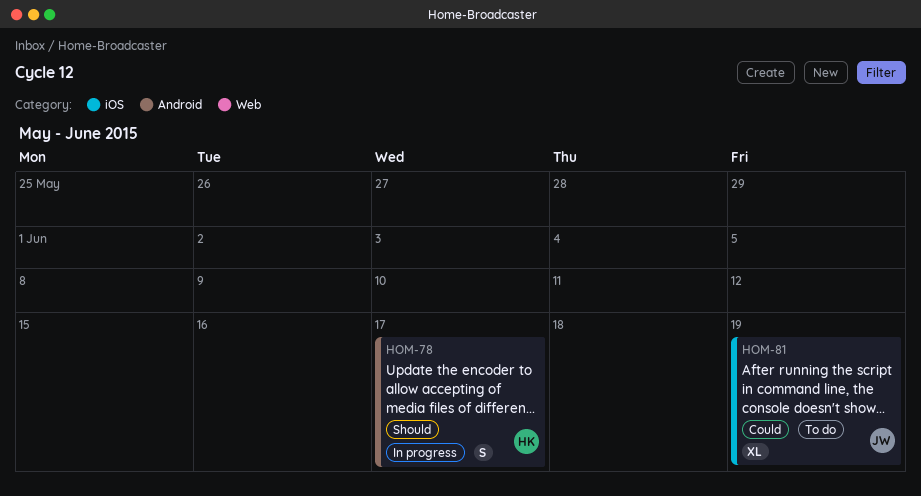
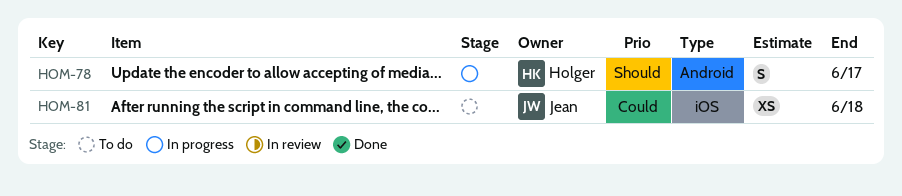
HOM-81, estimate: XL -> XS
HOM-81, due: Jun 19 -> Jun 18

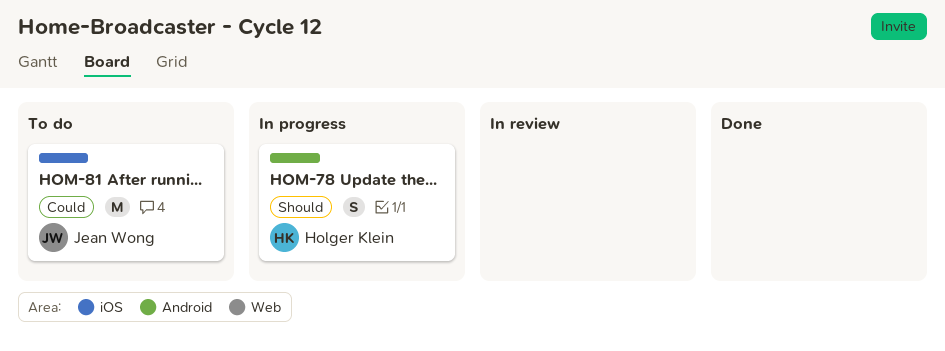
HOM-81, estimate: XS -> M

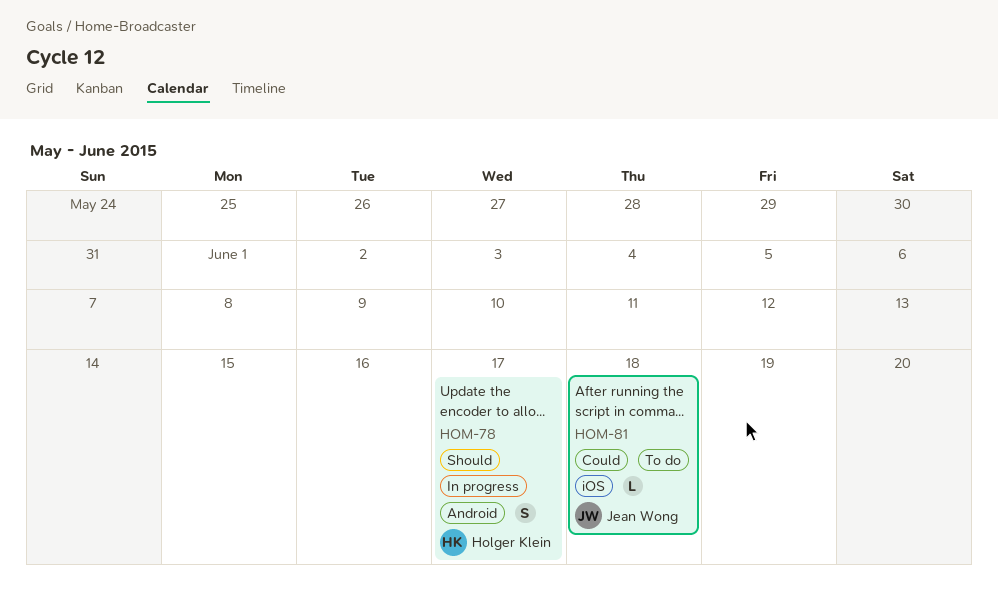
HOM-81, estimate: M -> L

